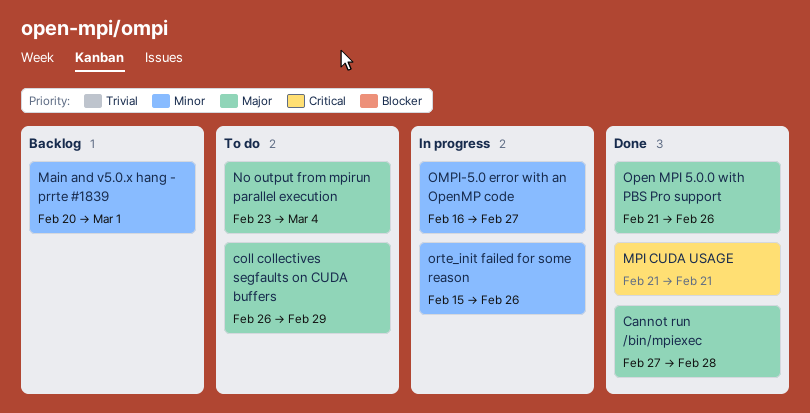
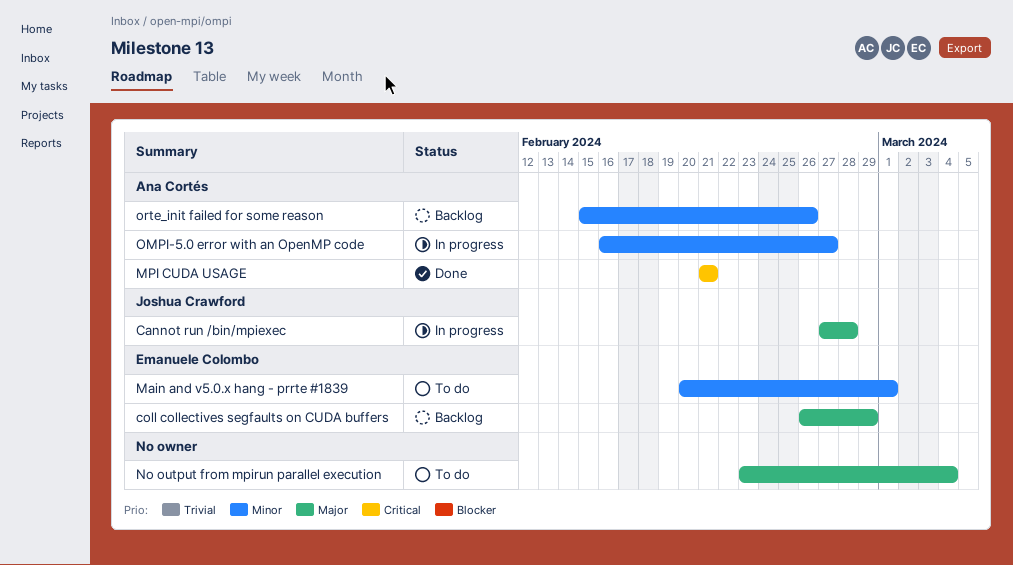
Cannot run /bin/mpiexec, status: Done -> In progress
coll collectives segfaults on CUDA buffers, status: To do -> Backlog
Main and v5.0.x hang - prrte #1839, status: Backlog -> To do
Open MPI 5.0.0 with PBS Pro support: present -> none
orte_init failed for some reason, status: In progress -> Backlog

